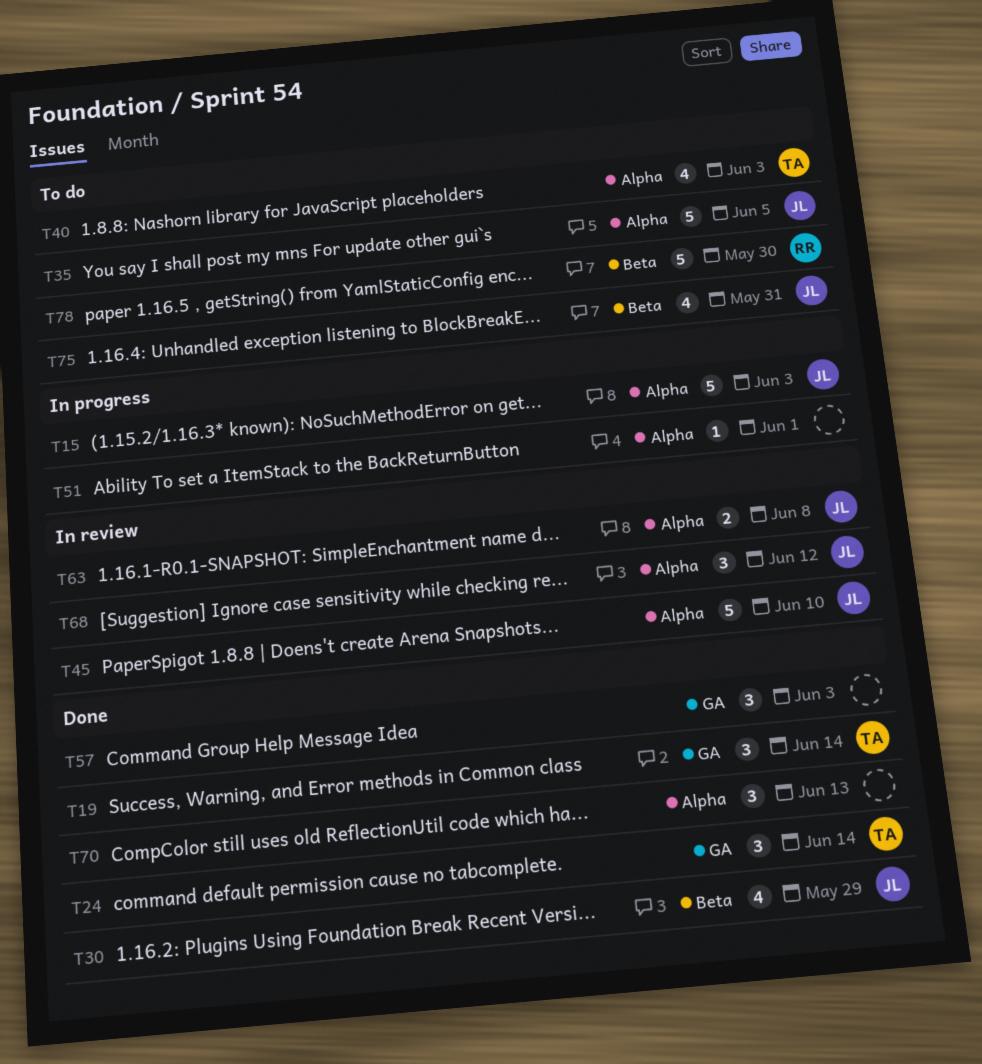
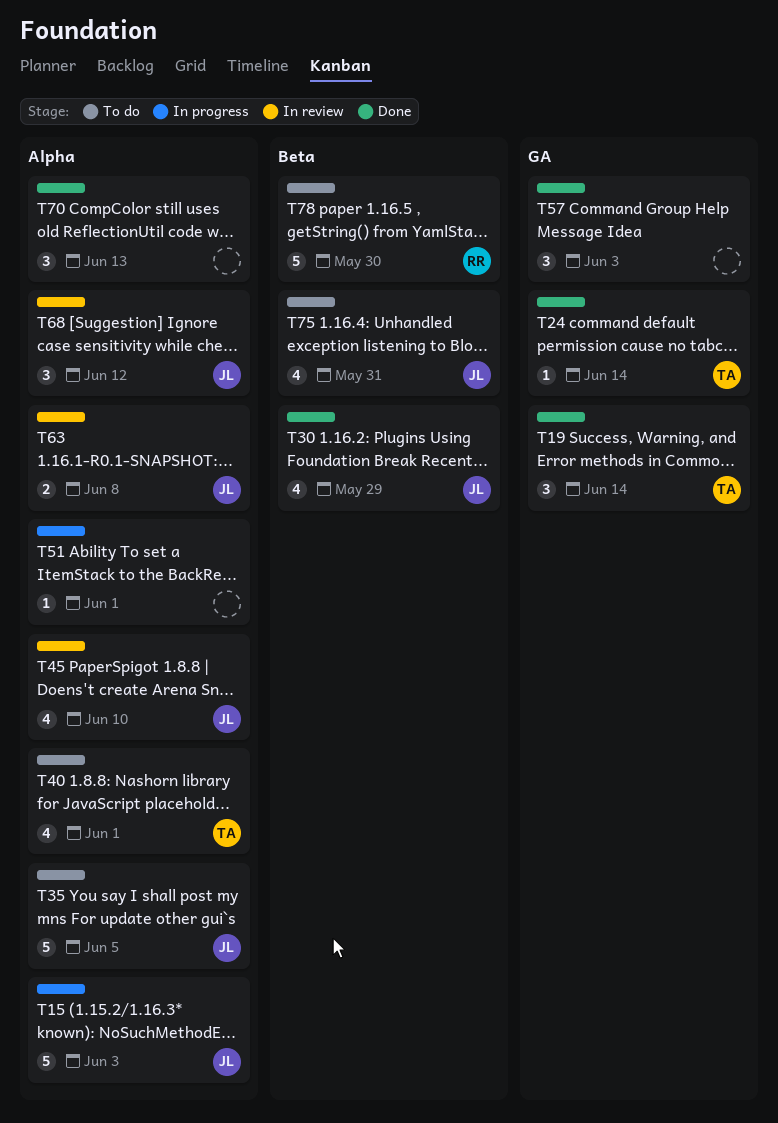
T24, estimate: 3 -> 1
T40, due: Jun 3 -> Jun 1
T45, estimate: 5 -> 4

